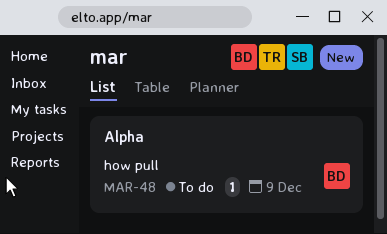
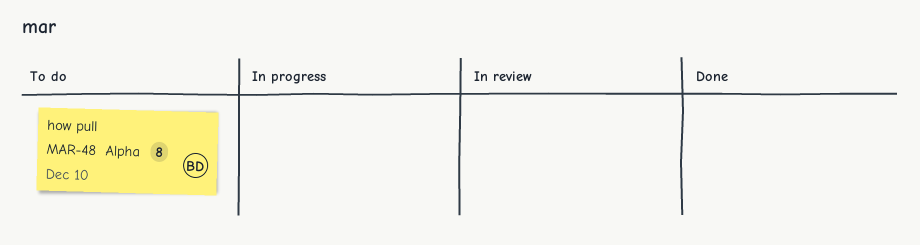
MAR-48, estimate: 1 -> 8
MAR-48, due: Dec 9 -> Dec 10

